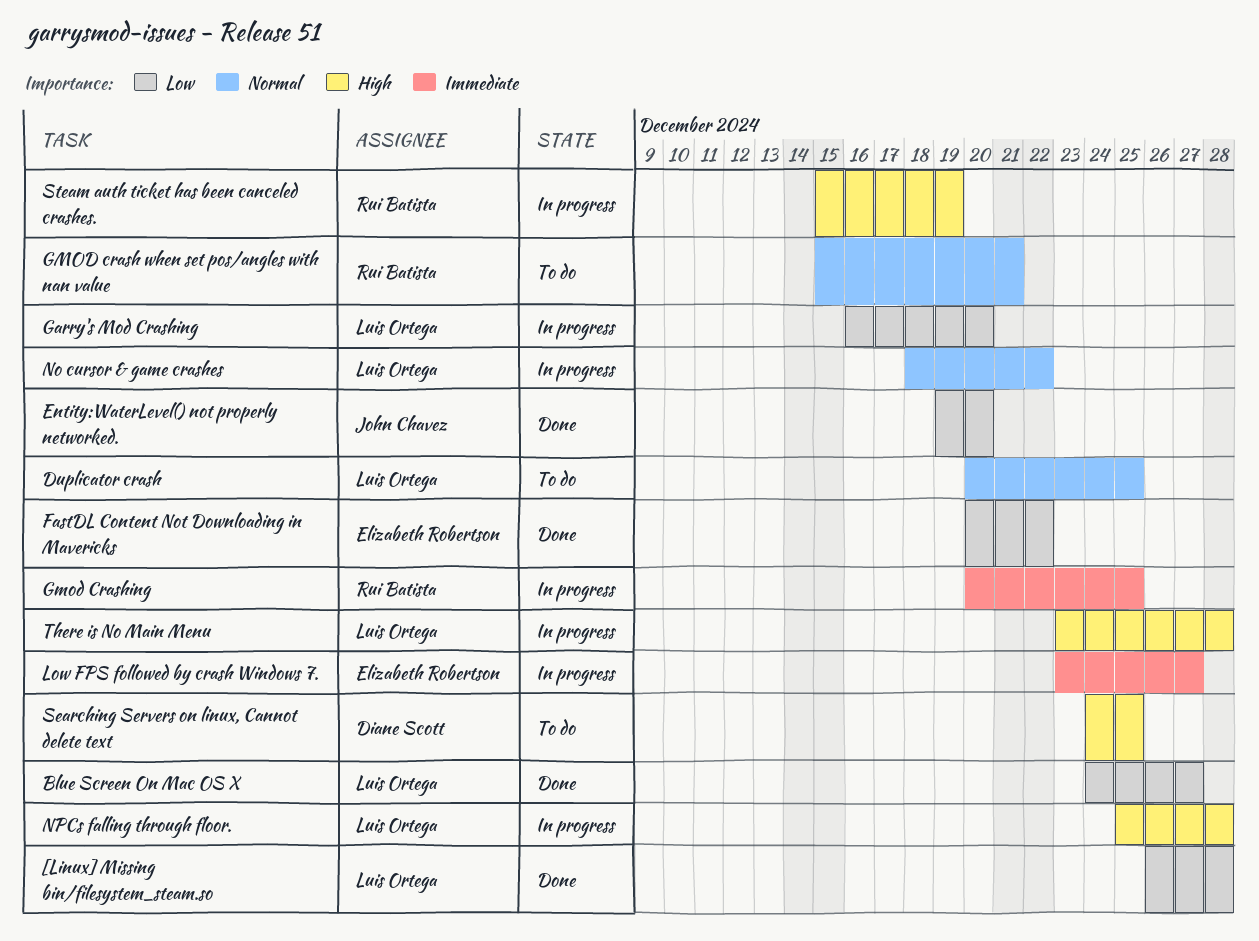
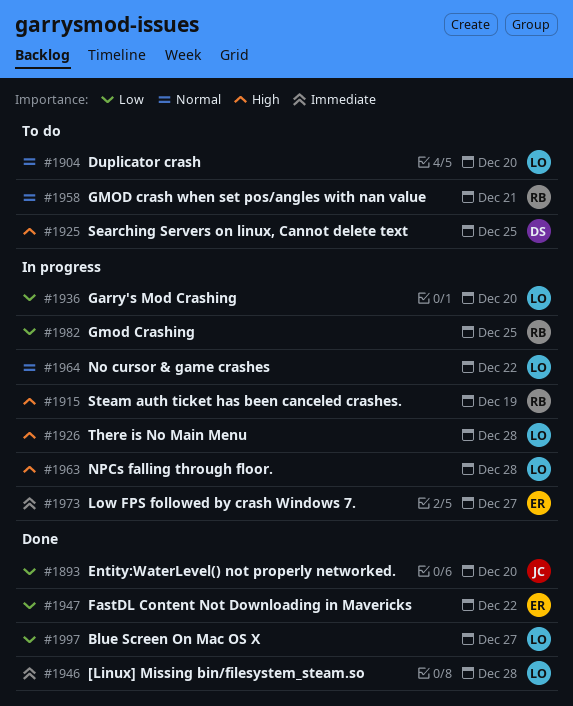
[Linux] Missing bin/filesystem_steam.so, priority: Low -> Immediate
Duplicator crash, due: Dec 25 -> Dec 20
Gmod Crashing, priority: Immediate -> Low

